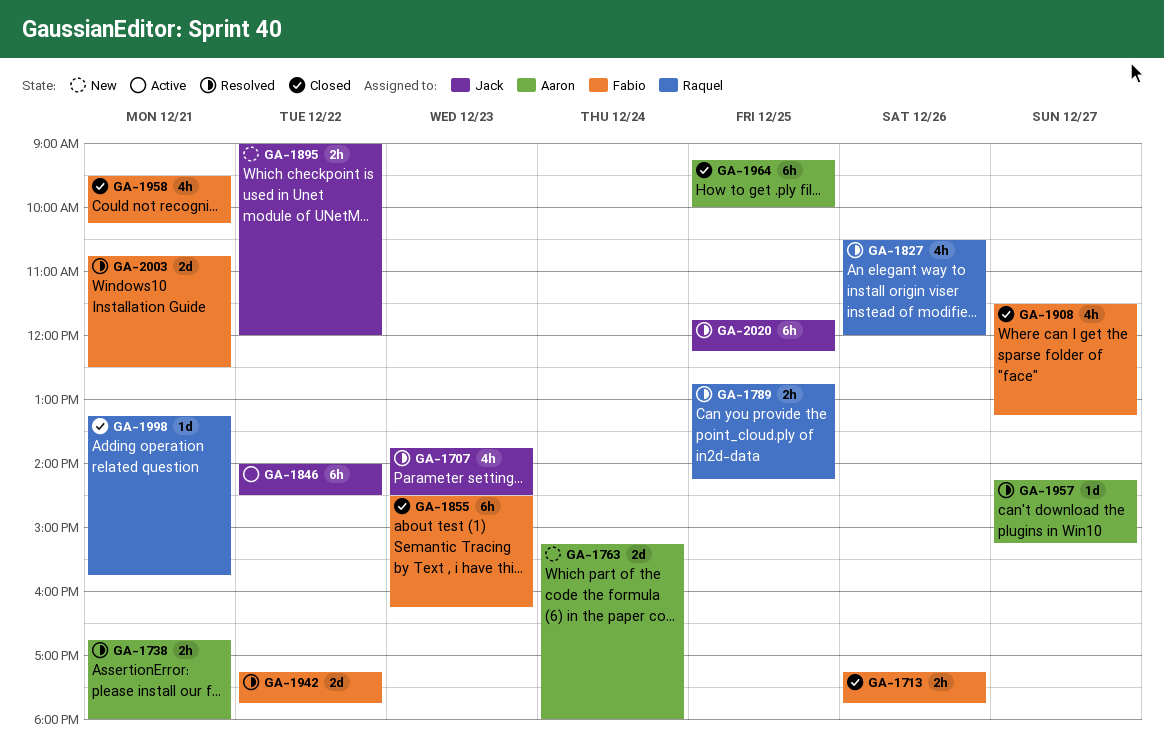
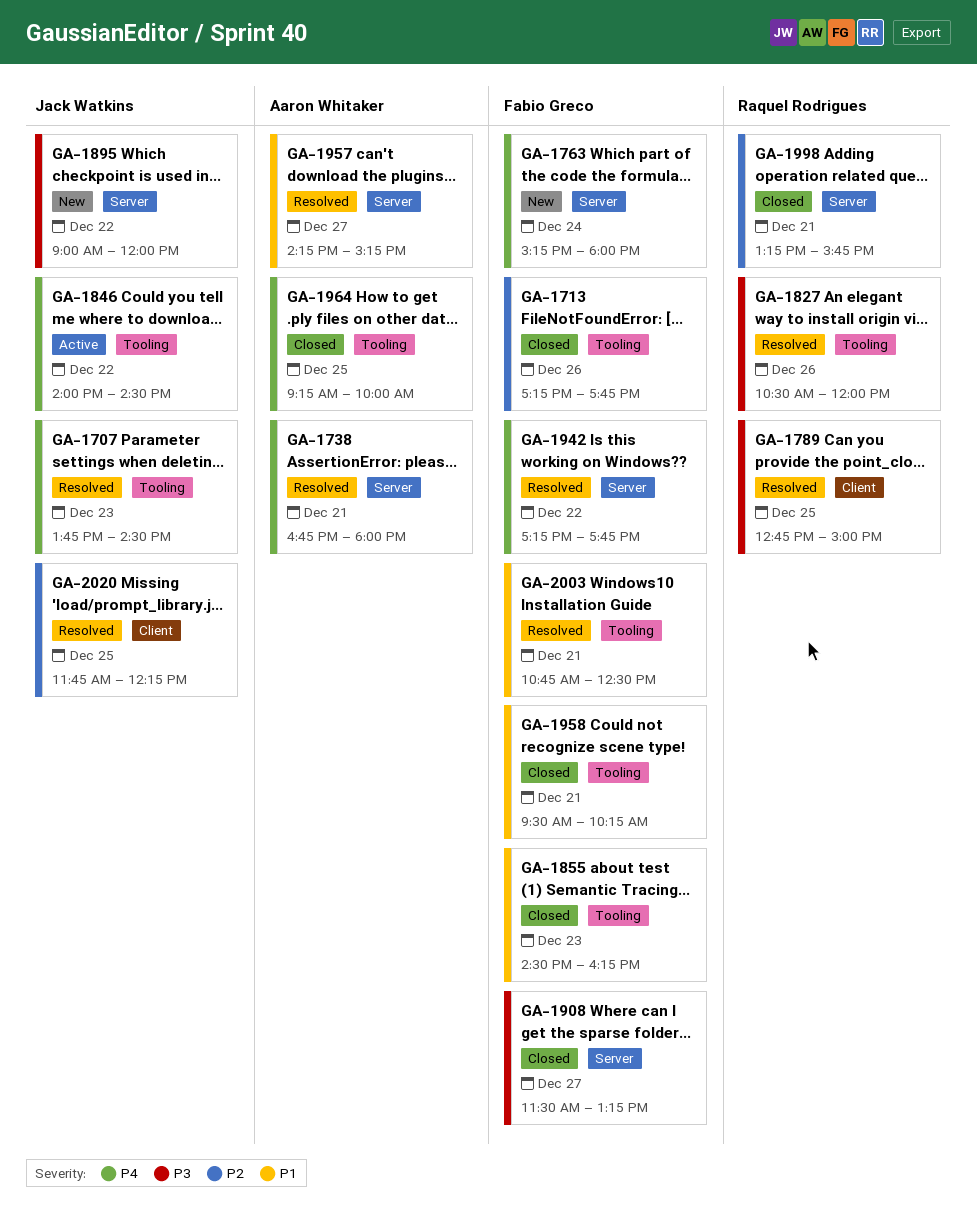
GA-1763, owner: Aaron Whitaker -> Fabio Greco
GA-1789, ends: 14:15 -> 15:00

